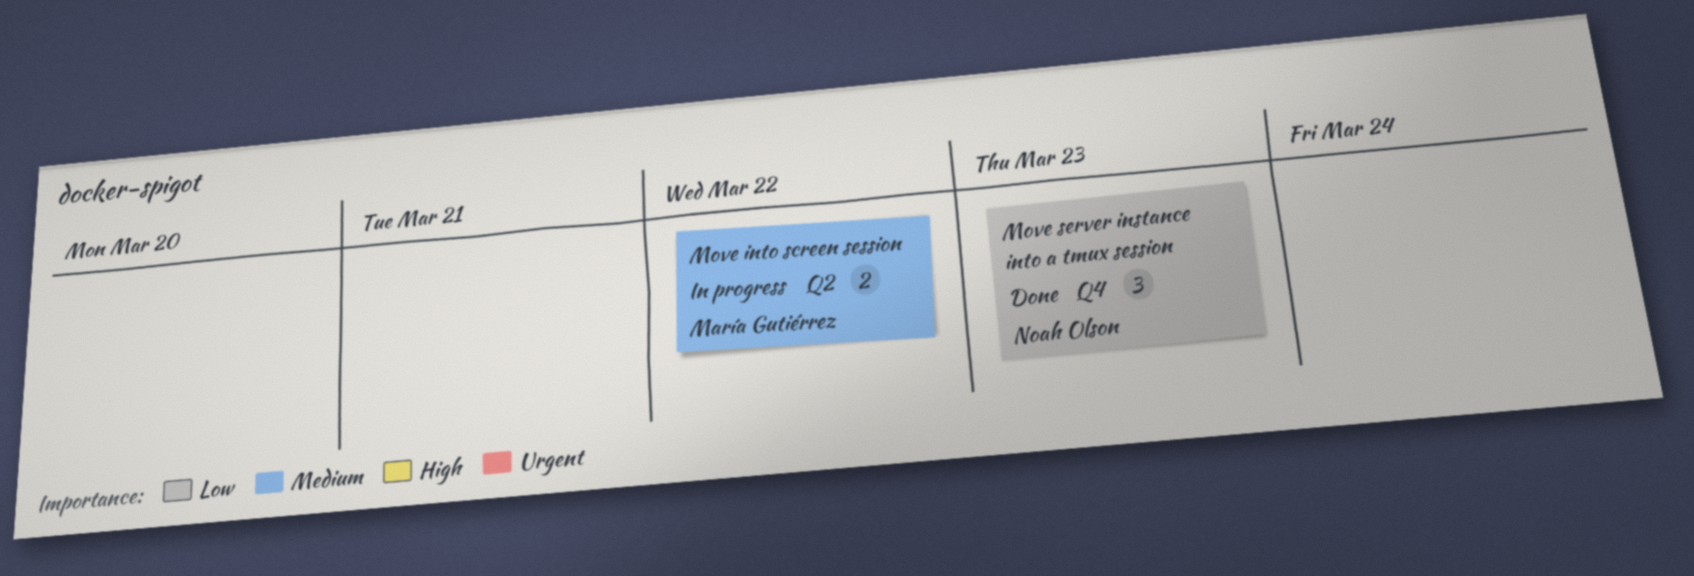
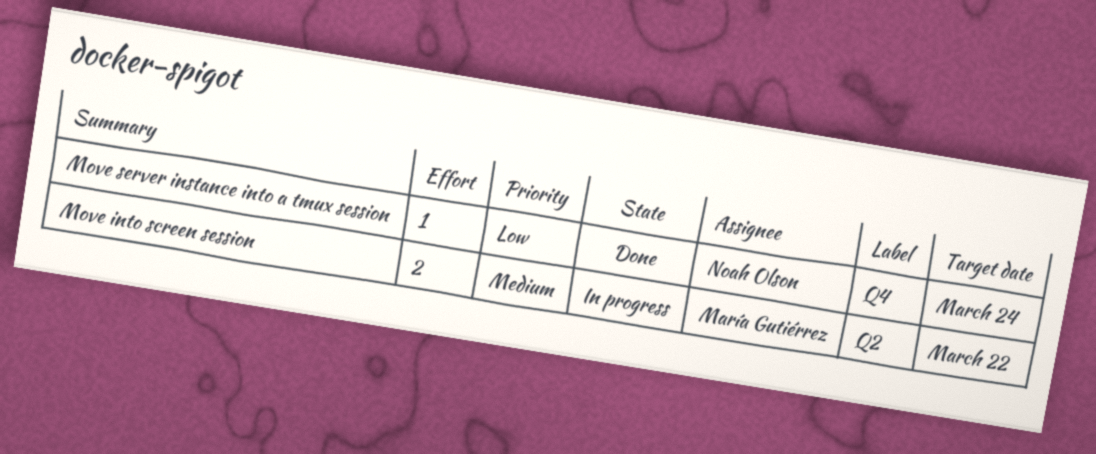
Move server instance into a tmux session, estimate: 3 -> 1
Move server instance into a tmux session, due: Mar 23 -> Mar 24

